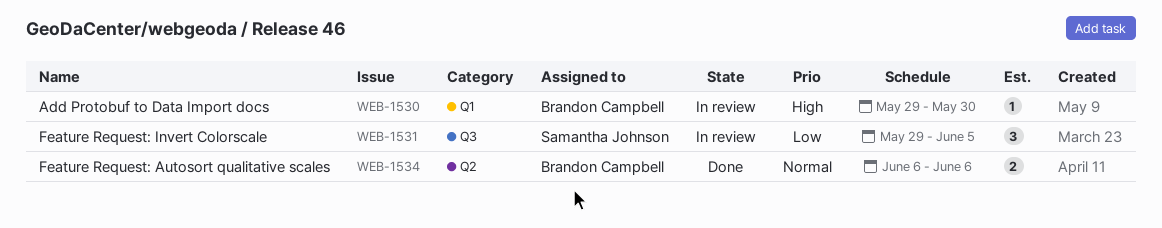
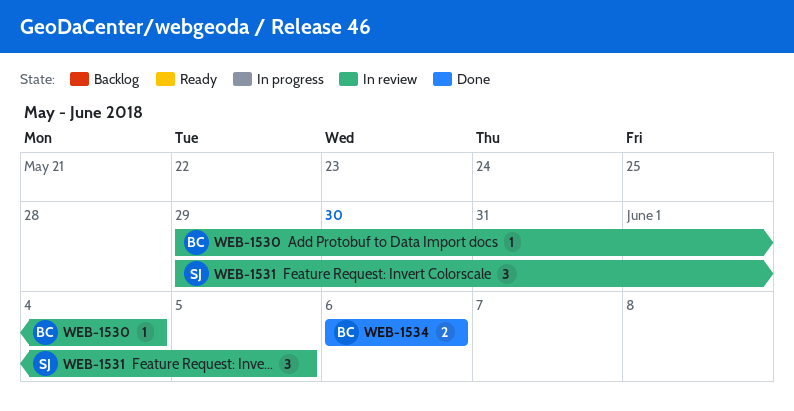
WEB-1530, due: May 30 -> Jun 4

